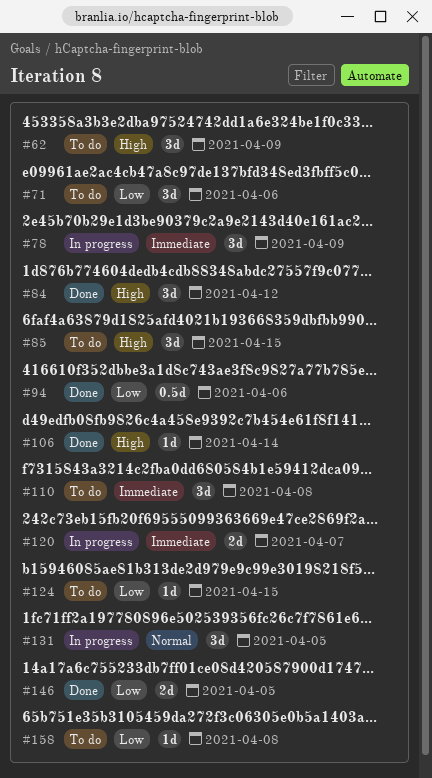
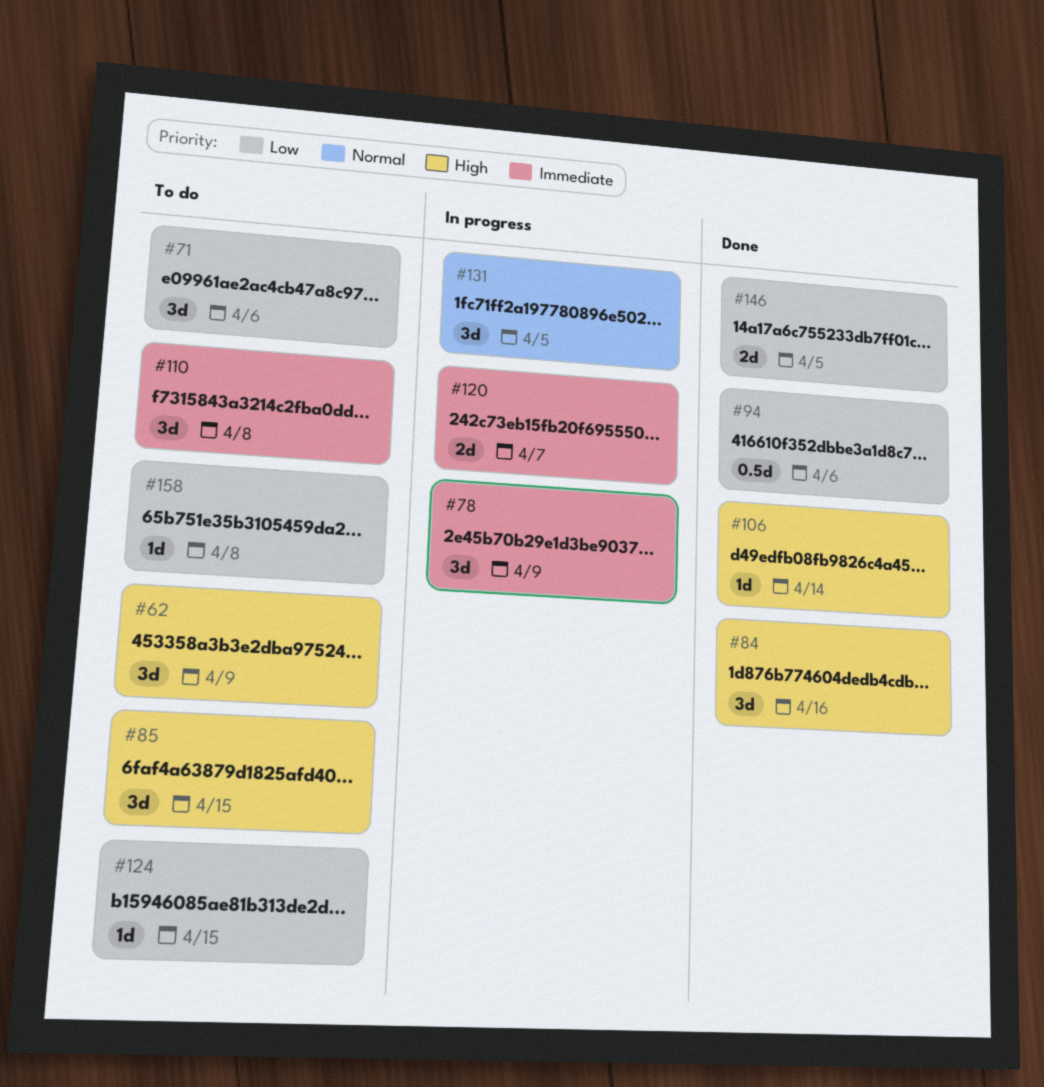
#84, due: Apr 12 -> Apr 16

